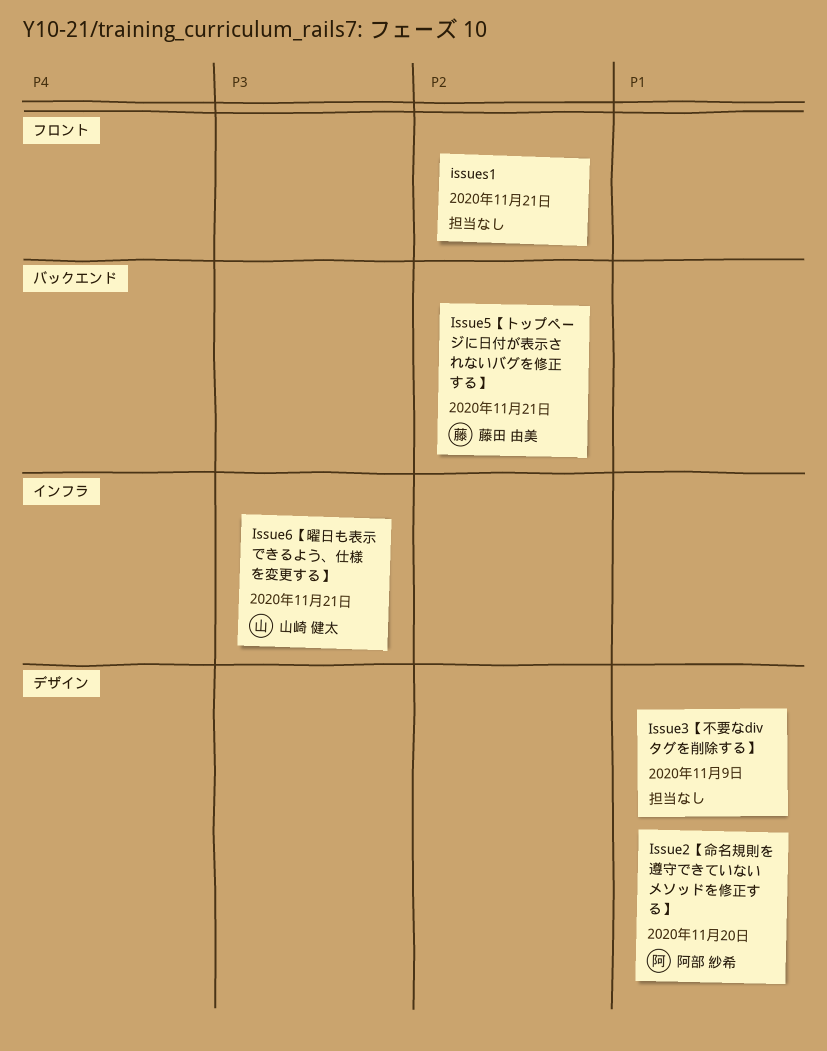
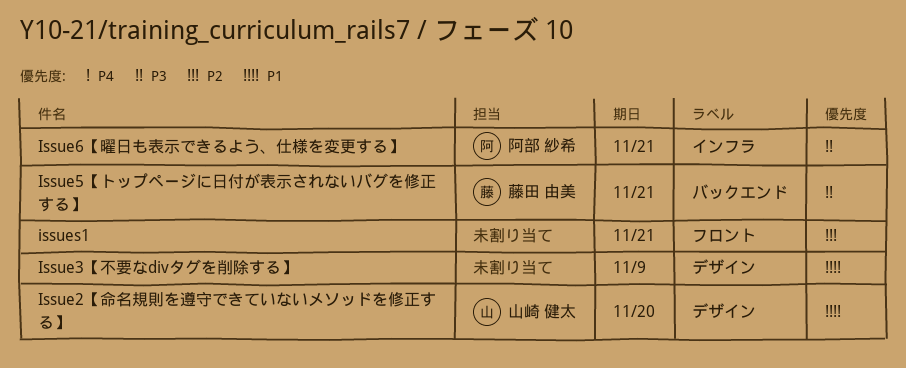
Issue2【命名規則を遵守できていないメソッドを修正する】, owner: 阿部 紗希 -> 山崎 健太
Issue5【トップページに日付が表示されないバグを修正する】, priority: P2 -> P3
Issue6【曜日も表示できるよう、仕様を変更する】, owner: 山崎 健太 -> 阿部 紗希

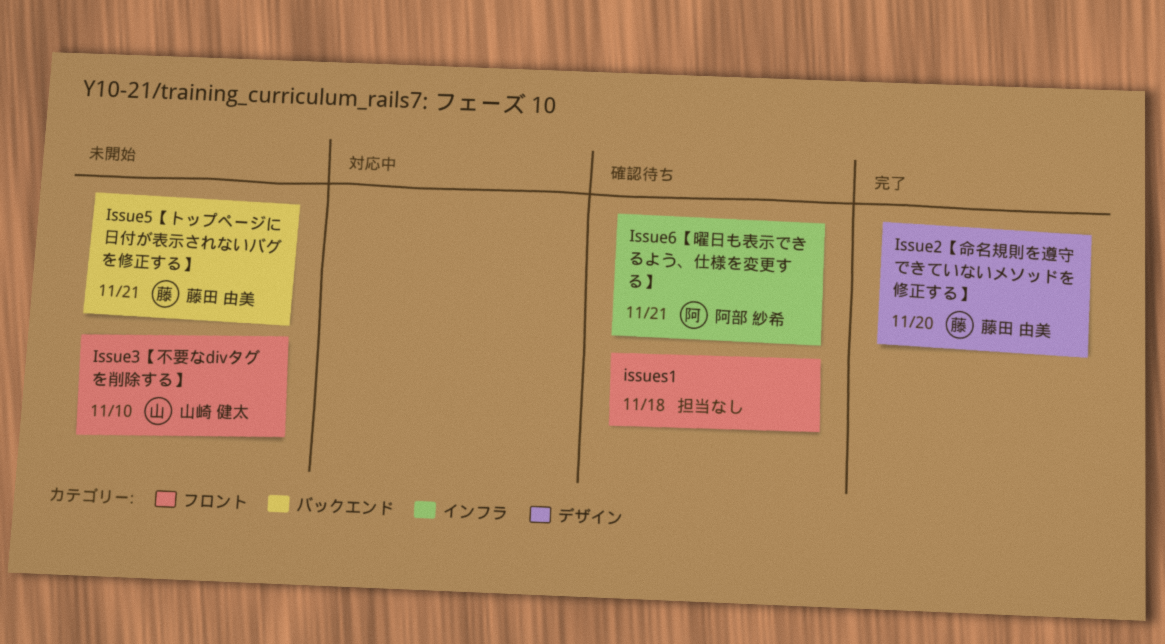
Issue2【命名規則を遵守できていないメソッドを修正する】, owner: 山崎 健太 -> 藤田 由美
Issue3【不要なdivタグを削除する】, owner: none -> 山崎 健太
Issue3【不要なdivタグを削除する】, label: デザイン -> フロント
Issue3【不要なdivタグを削除する】, due: Nov 9 -> Nov 10
issues1, due: Nov 21 -> Nov 18

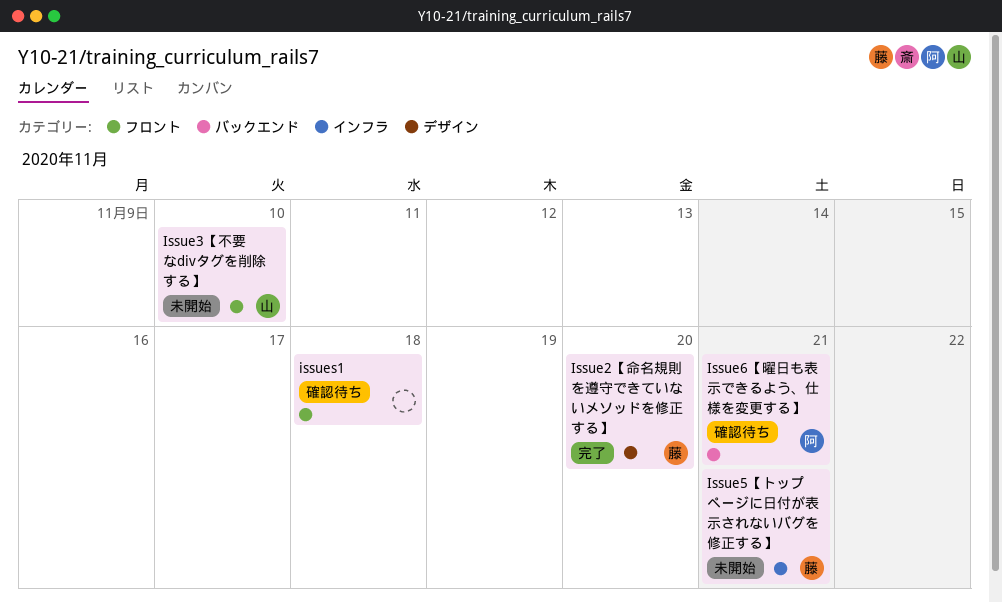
Issue5【トップページに日付が表示されないバグを修正する】, label: バックエンド -> インフラ
Issue6【曜日も表示できるよう、仕様を変更する】, label: インフラ -> バックエンド

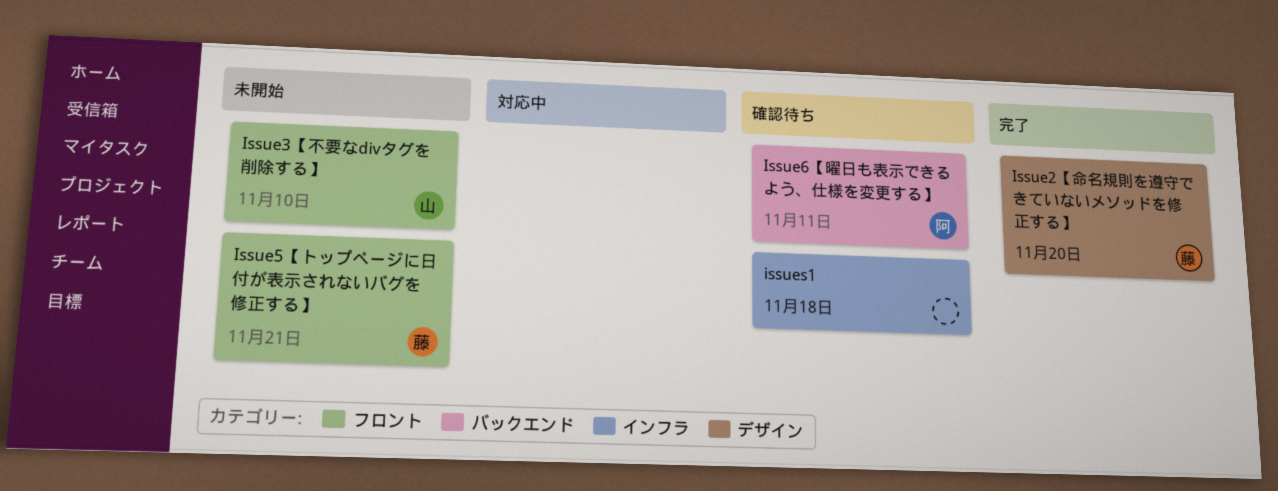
Issue5【トップページに日付が表示されないバグを修正する】, label: インフラ -> フロント
Issue6【曜日も表示できるよう、仕様を変更する】, due: Nov 21 -> Nov 11
issues1, label: フロント -> インフラ

